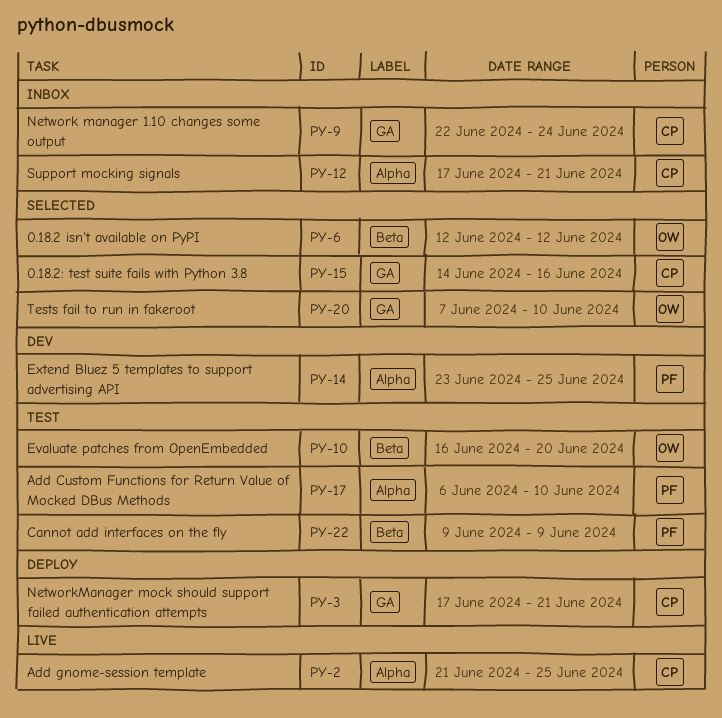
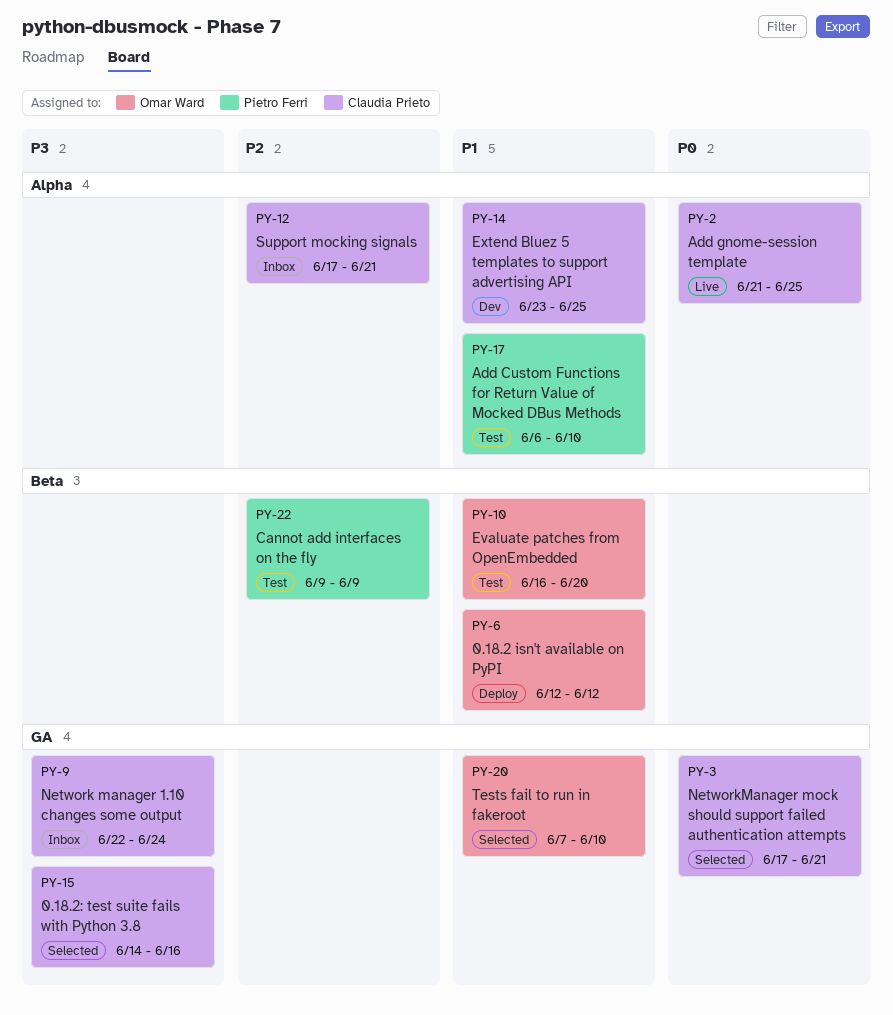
PY-3, status: Deploy -> Selected
PY-6, status: Selected -> Deploy
PY-14, owner: Pietro Ferri -> Claudia Prieto

